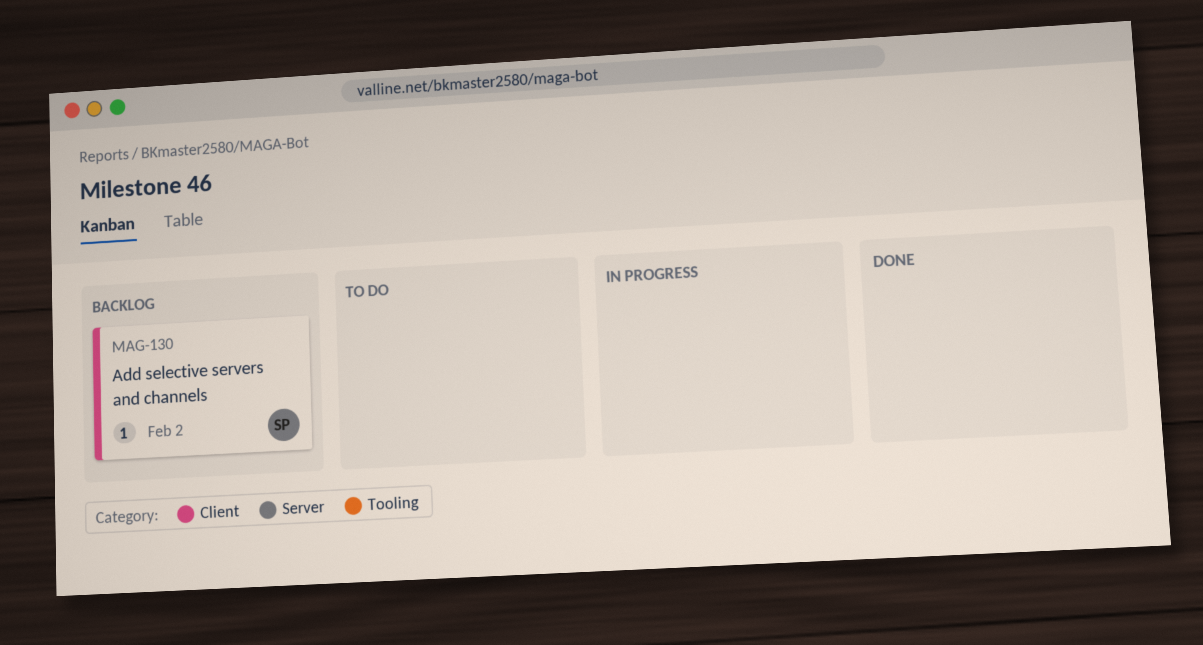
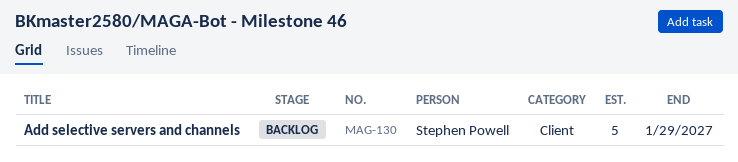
MAG-130, estimate: 1 -> 5
MAG-130, due: Feb 2 -> Jan 29

